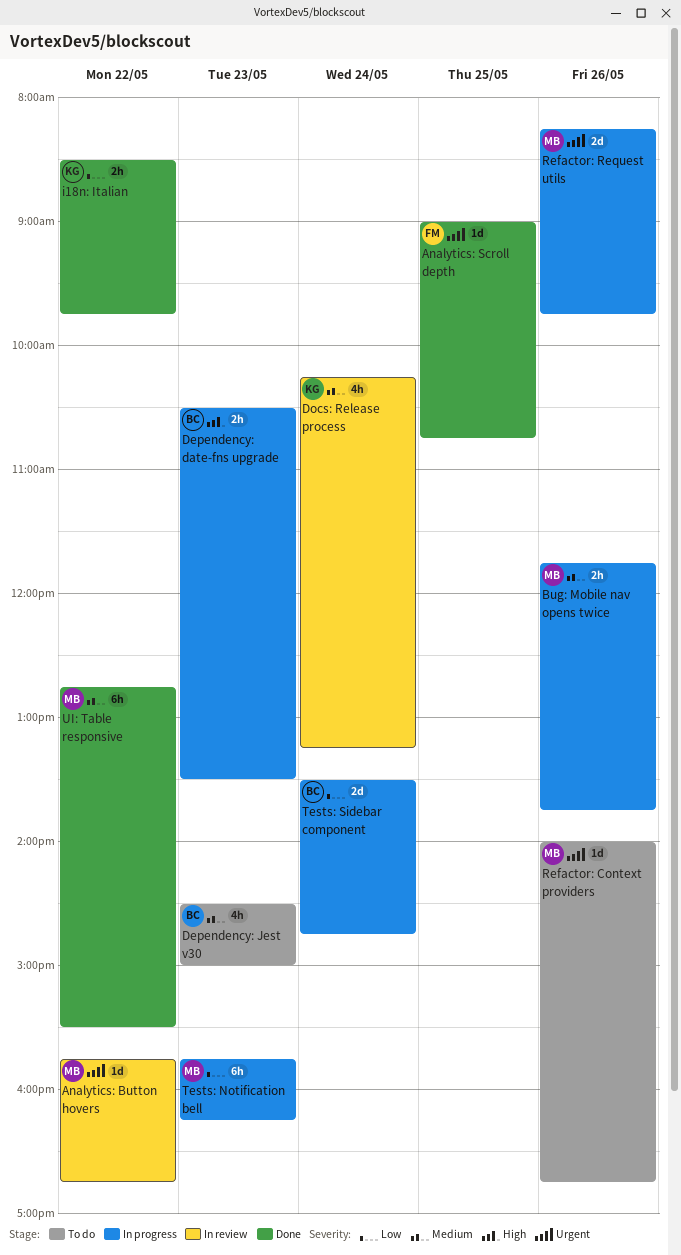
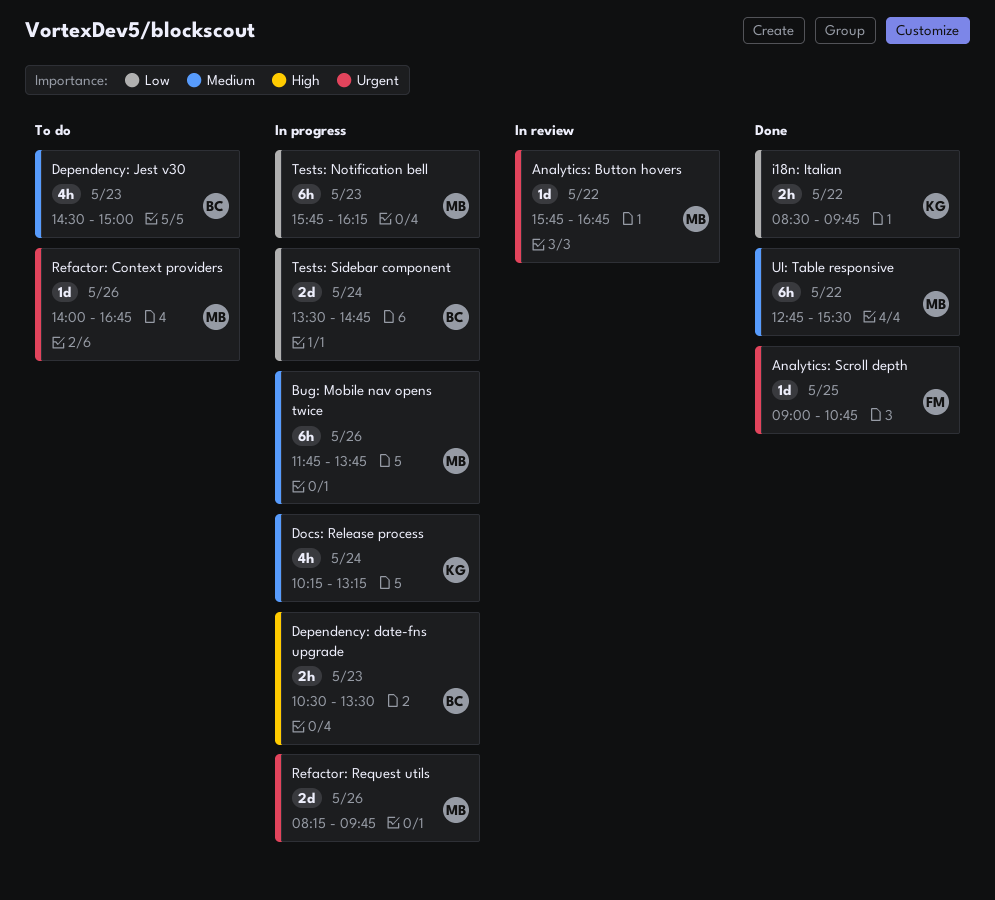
Bug: Mobile nav opens twice, estimate: 2h -> 6h
Docs: Release process, status: In review -> In progress

